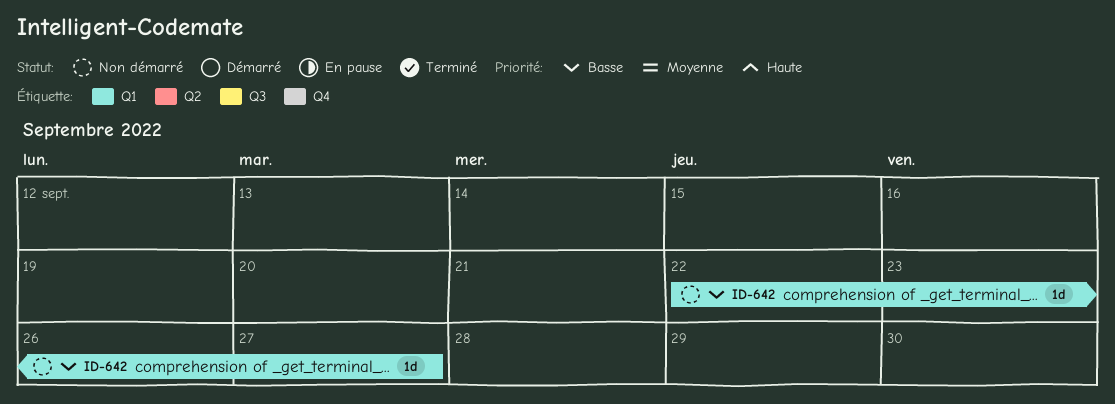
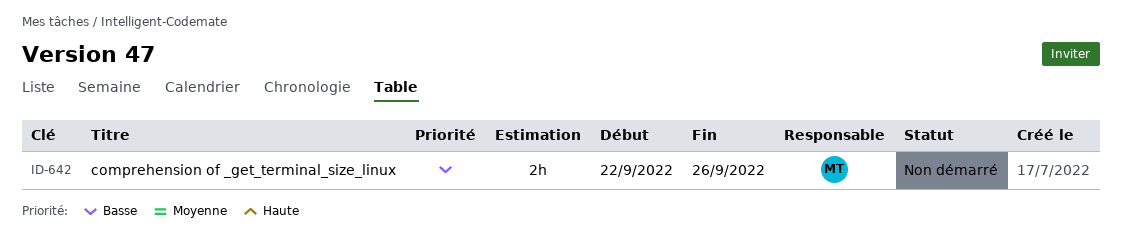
ID-642, estimate: 1d -> 2h
ID-642, due: Sep 27 -> Sep 26

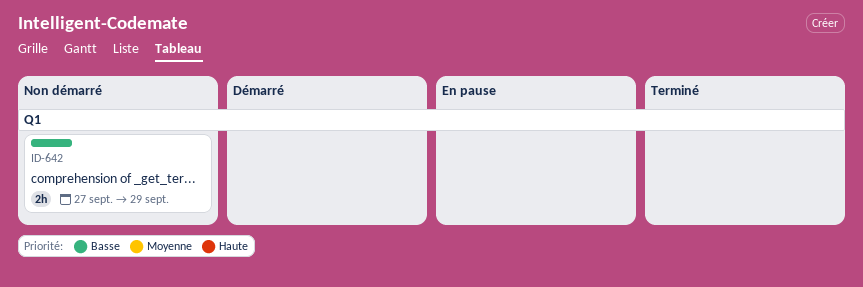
ID-642, start: Sep 22 -> Sep 27
ID-642, due: Sep 26 -> Sep 29

